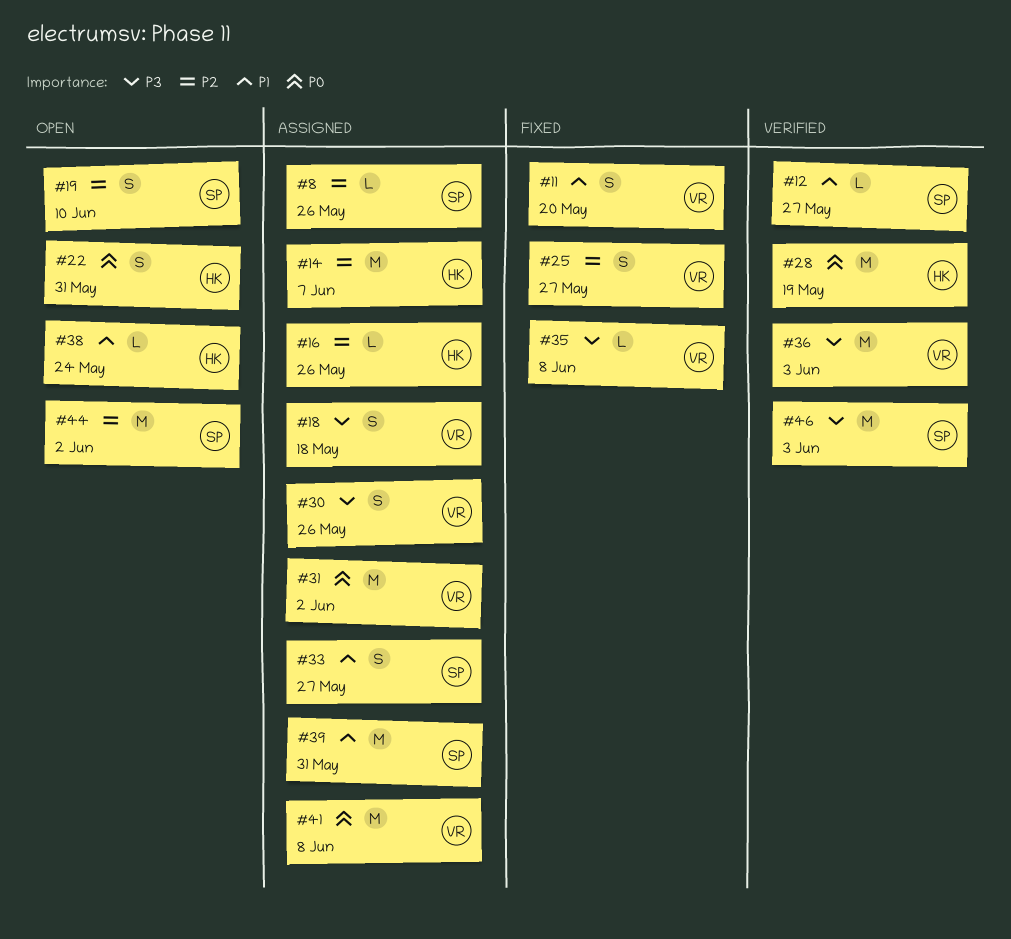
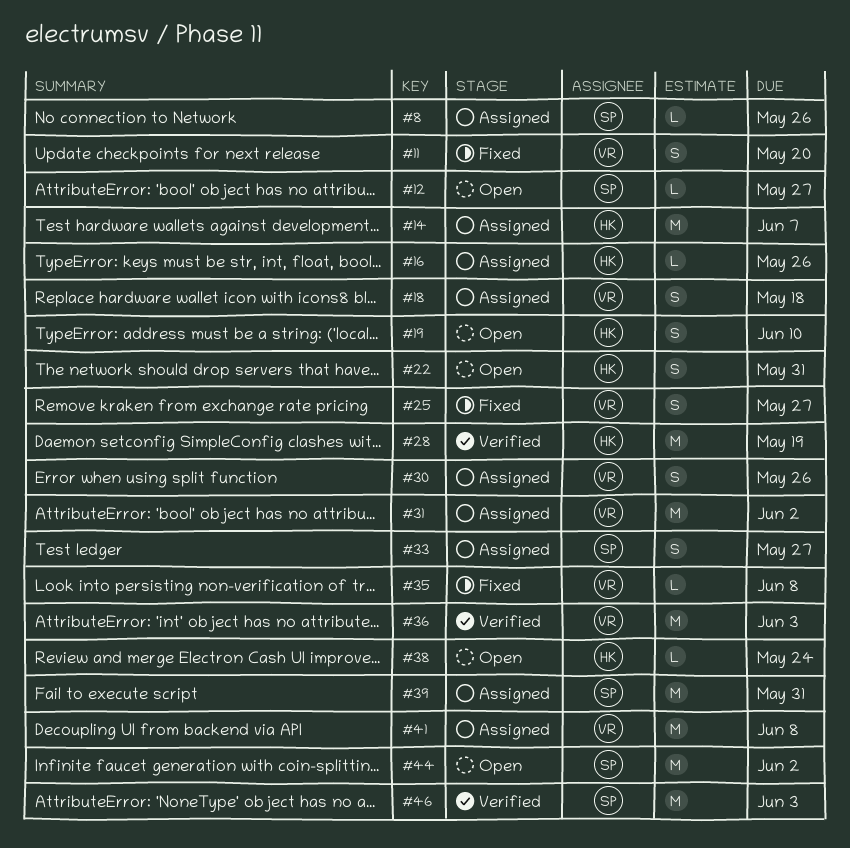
#12, status: Verified -> Open
#19, owner: SP -> HK

